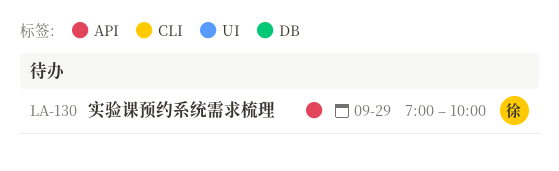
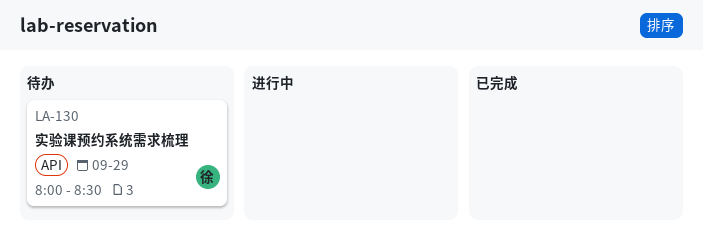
LA-130, begins: 07:00 -> 08:00
LA-130, ends: 10:00 -> 08:30

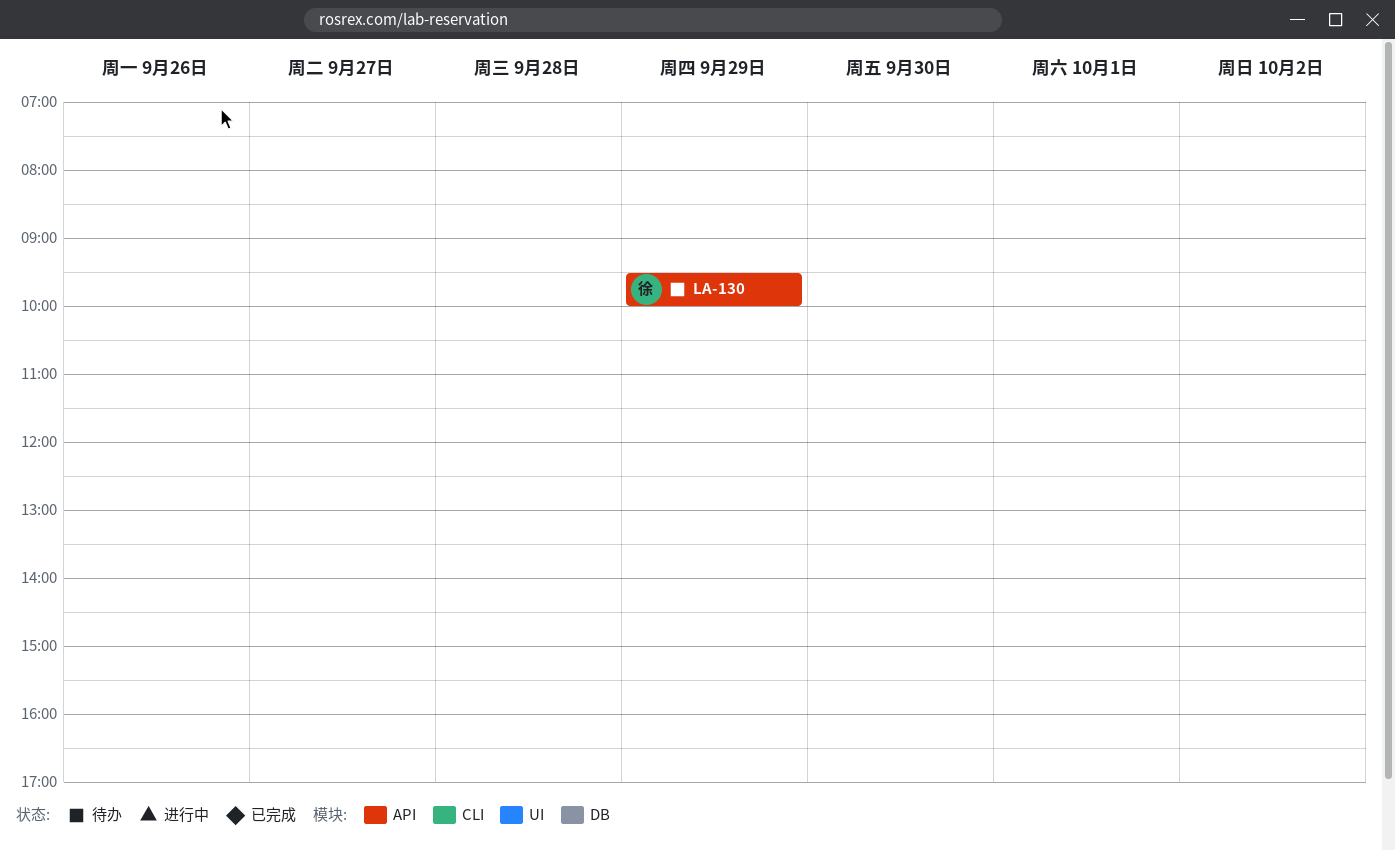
LA-130, begins: 08:00 -> 09:30
LA-130, ends: 08:30 -> 10:00

